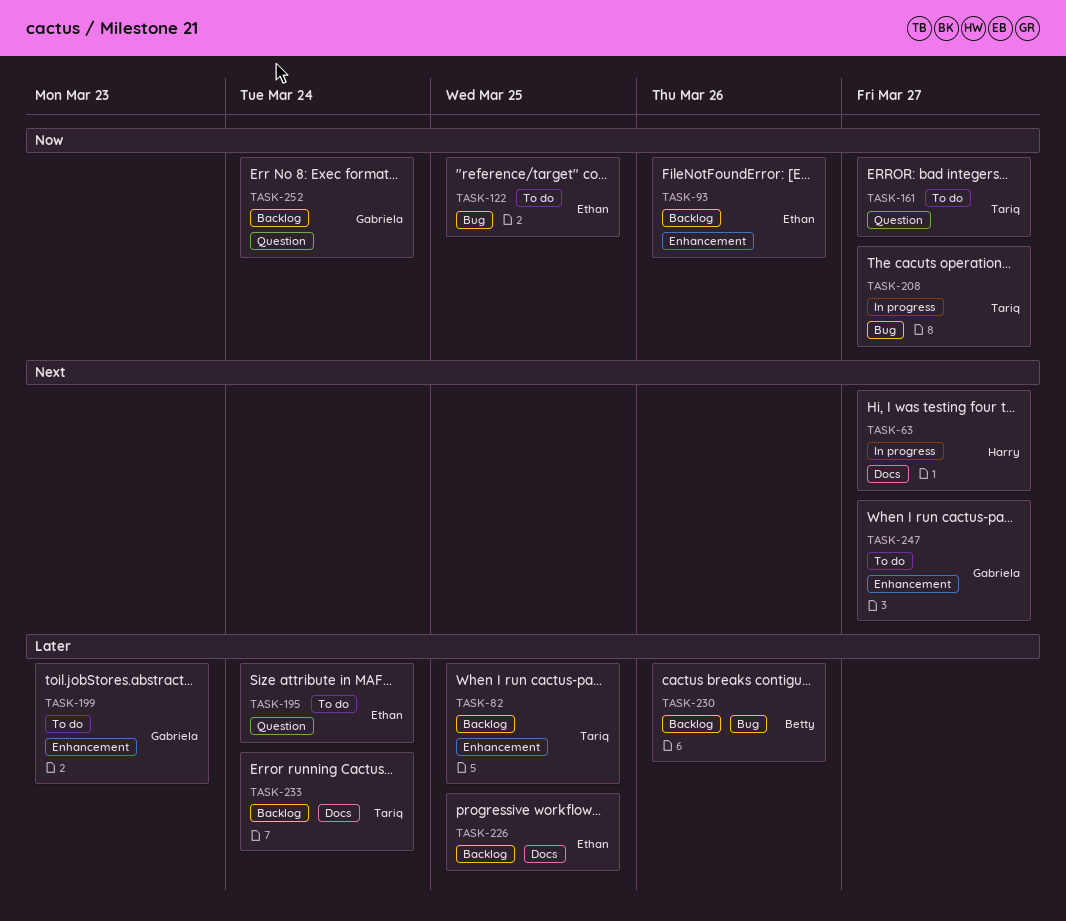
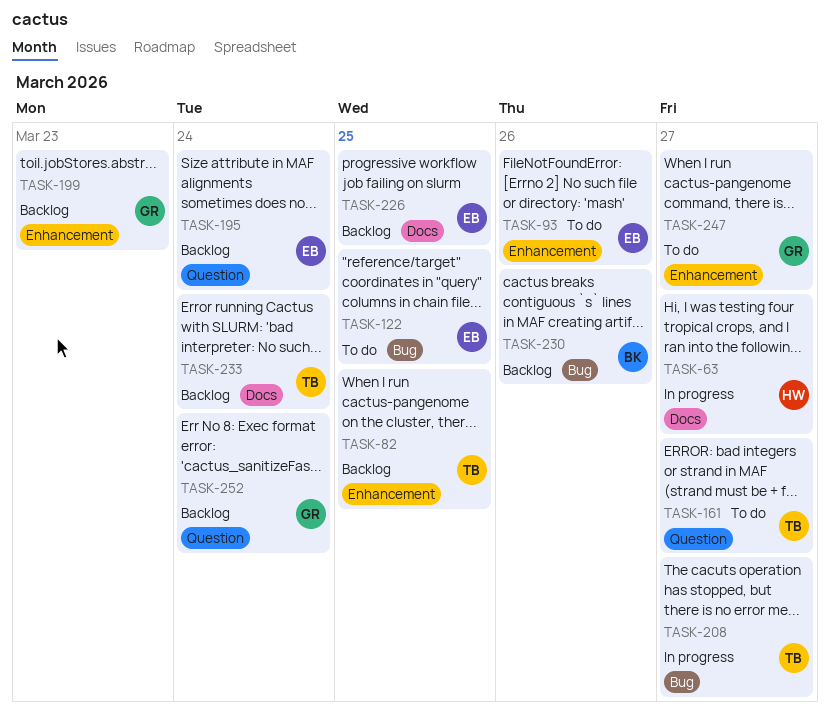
TASK-93, status: Backlog -> To do
TASK-195, status: To do -> Backlog
TASK-199, status: To do -> Backlog

